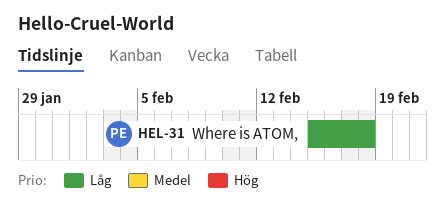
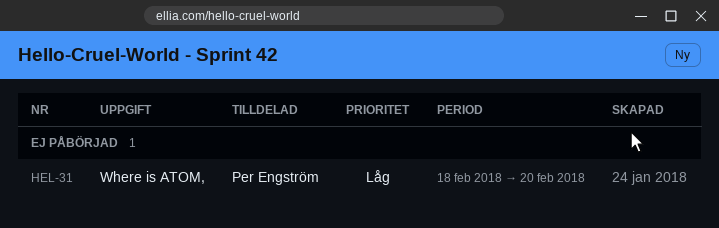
HEL-31, start: Feb 15 -> Feb 18
HEL-31, due: Feb 18 -> Feb 20

